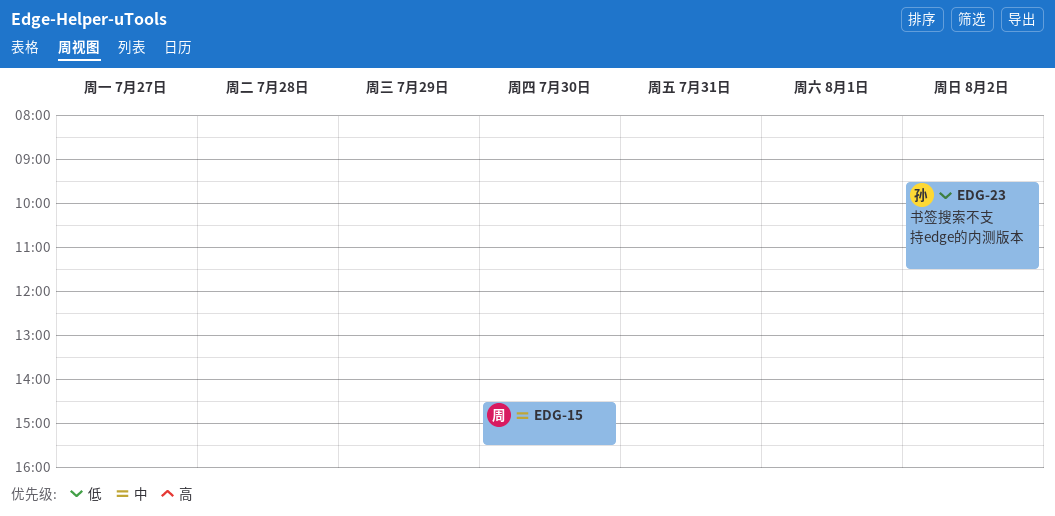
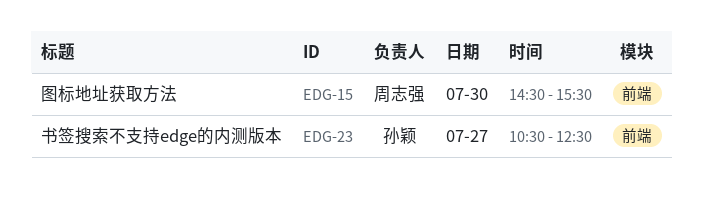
EDG-23, day: Aug 2 -> Jul 27
EDG-23, begins: 09:30 -> 10:30
EDG-23, ends: 11:30 -> 12:30

